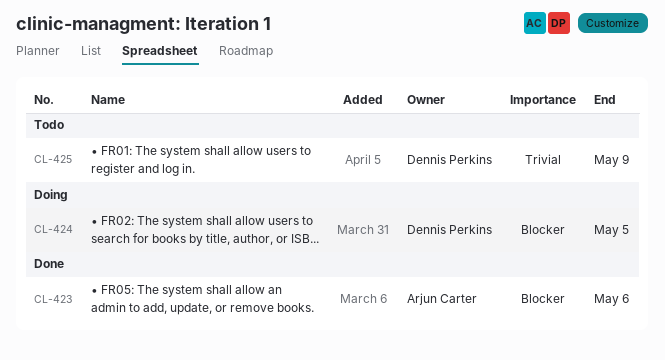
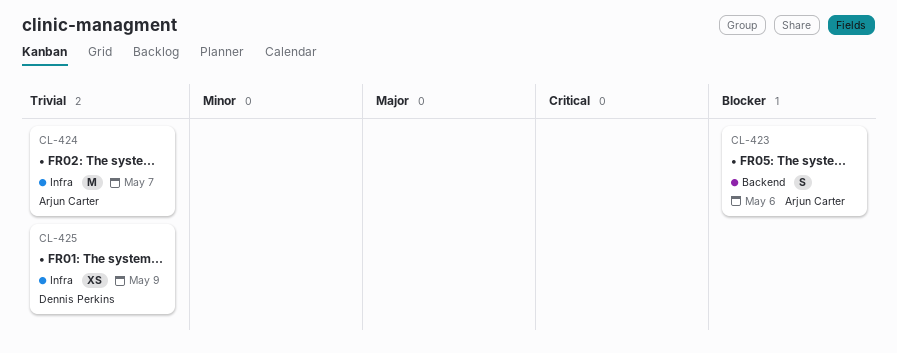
CL-424, owner: Dennis Perkins -> Arjun Carter
CL-424, priority: Blocker -> Trivial
CL-424, due: May 5 -> May 7

